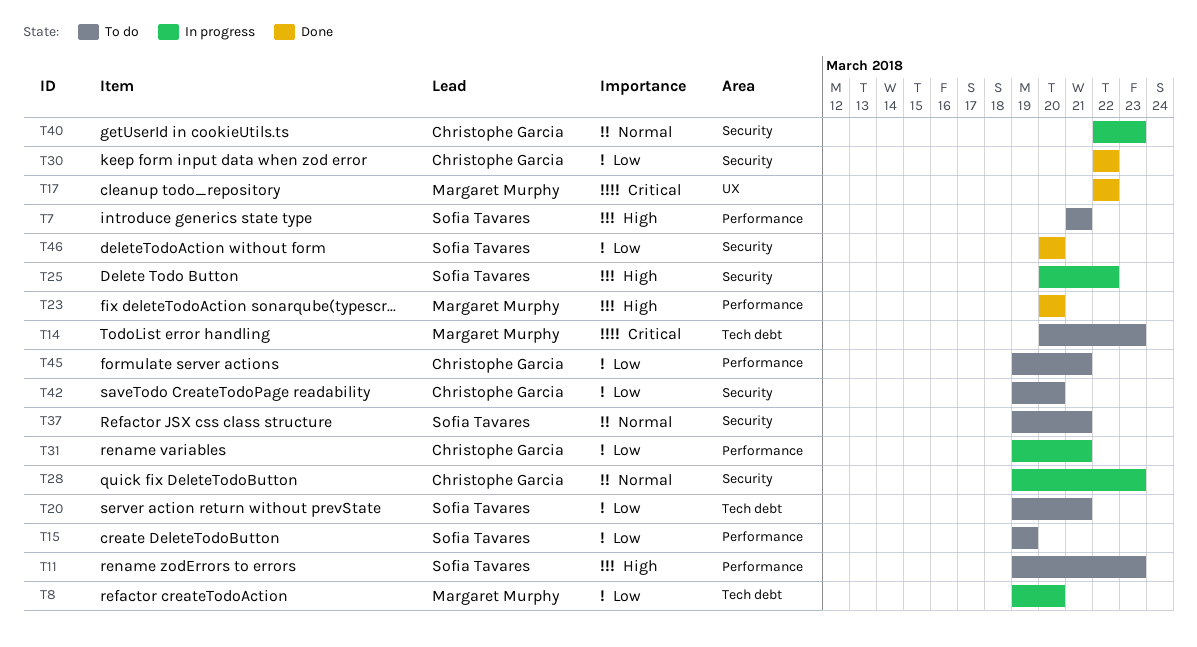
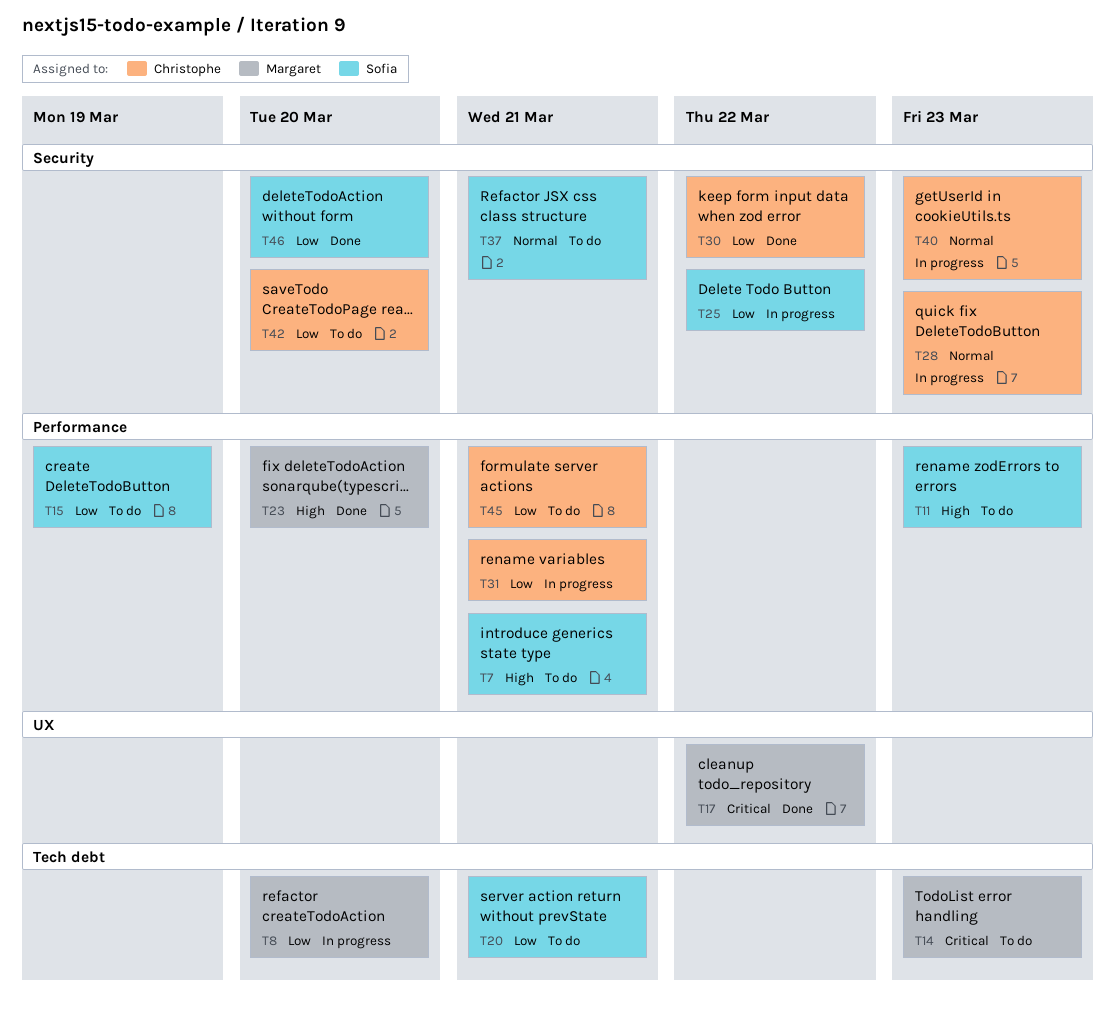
T25, priority: High -> Low

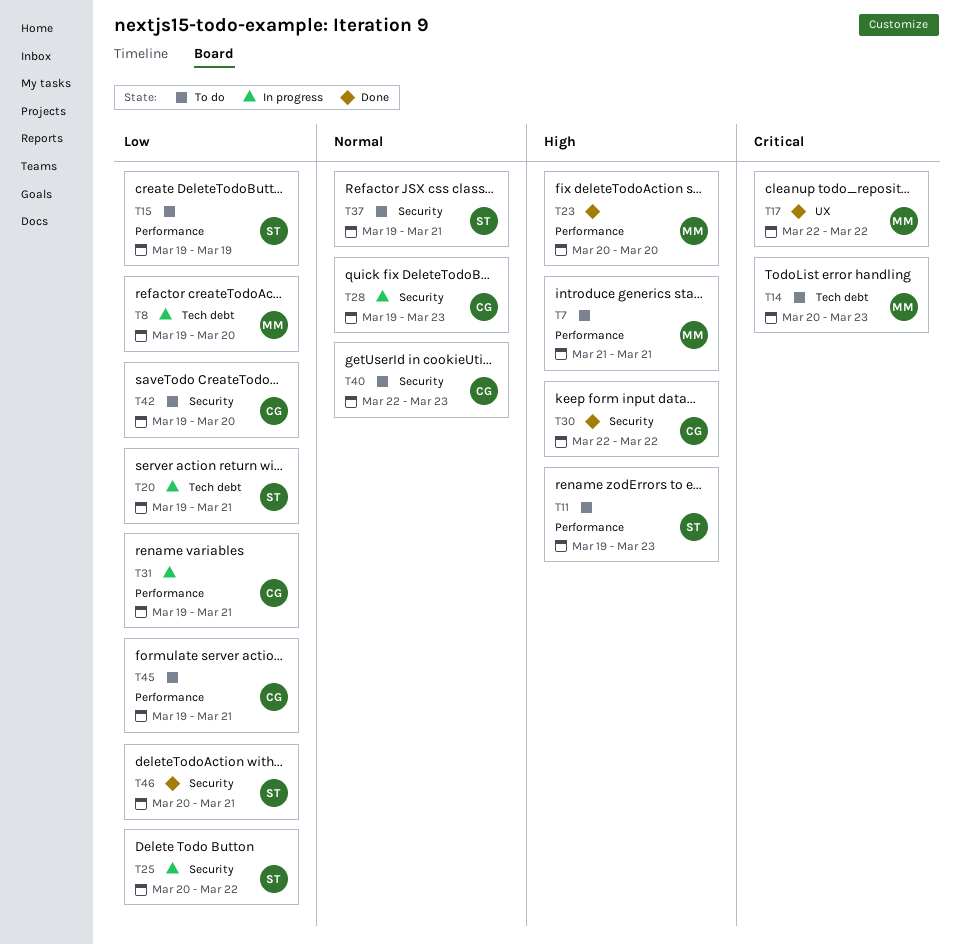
T7, owner: Sofia -> Margaret
T20, status: To do -> In progress
T30, priority: Low -> High
T40, status: In progress -> To do
T46, due: Mar 20 -> Mar 21

